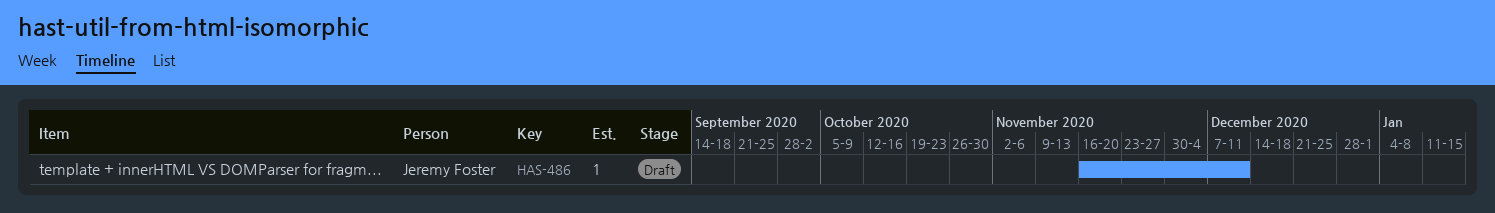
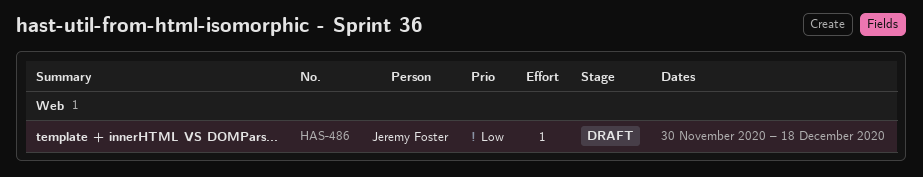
HAS-486, start: Nov 16 -> Nov 30
HAS-486, due: Dec 11 -> Dec 18

